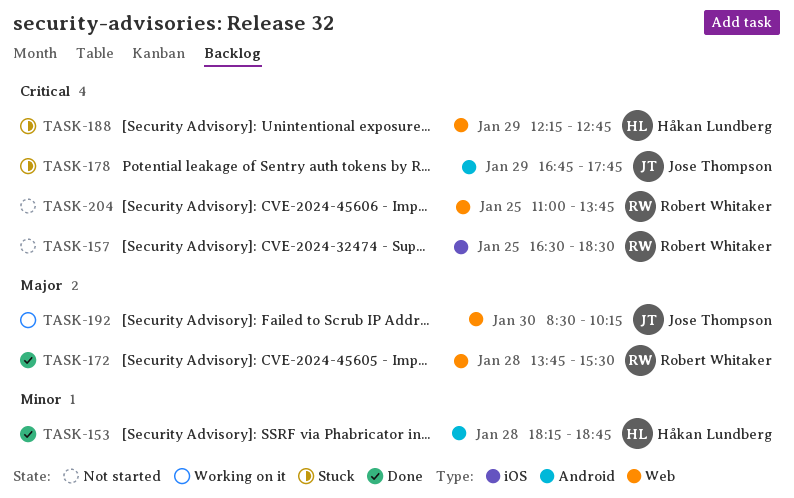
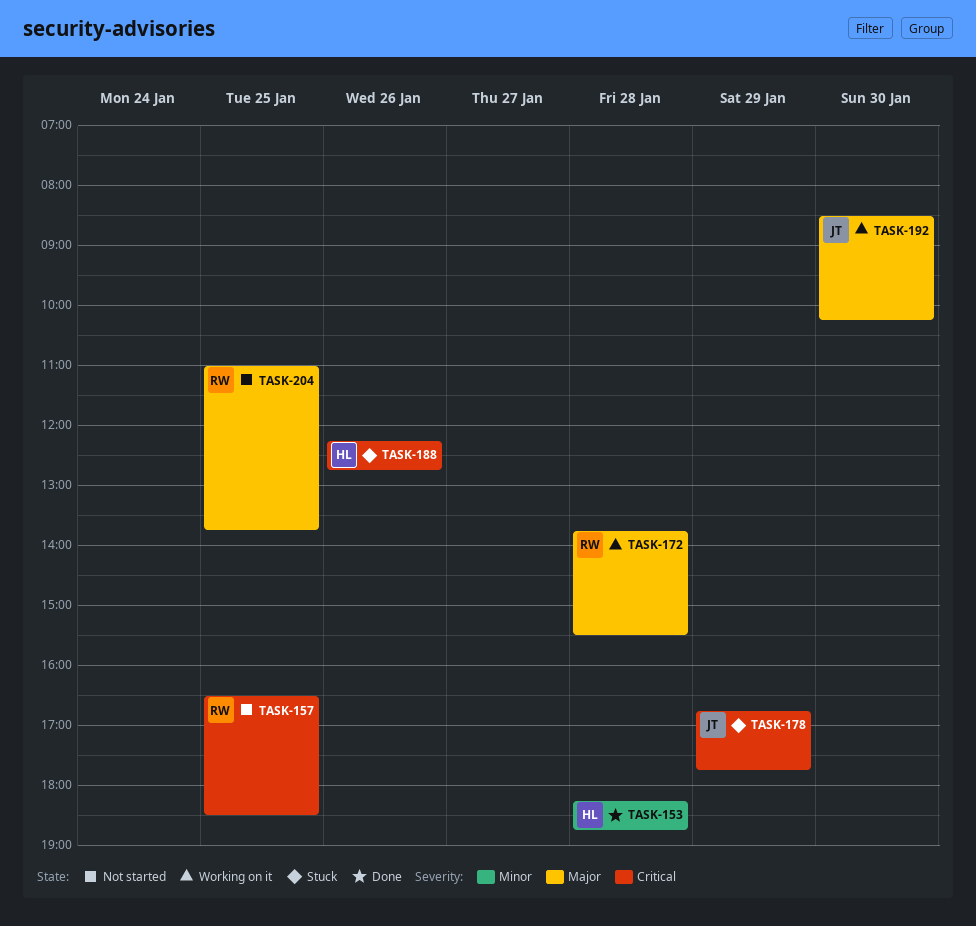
TASK-172, status: Done -> Working on it
TASK-188, day: Jan 29 -> Jan 26
TASK-204, priority: Critical -> Major

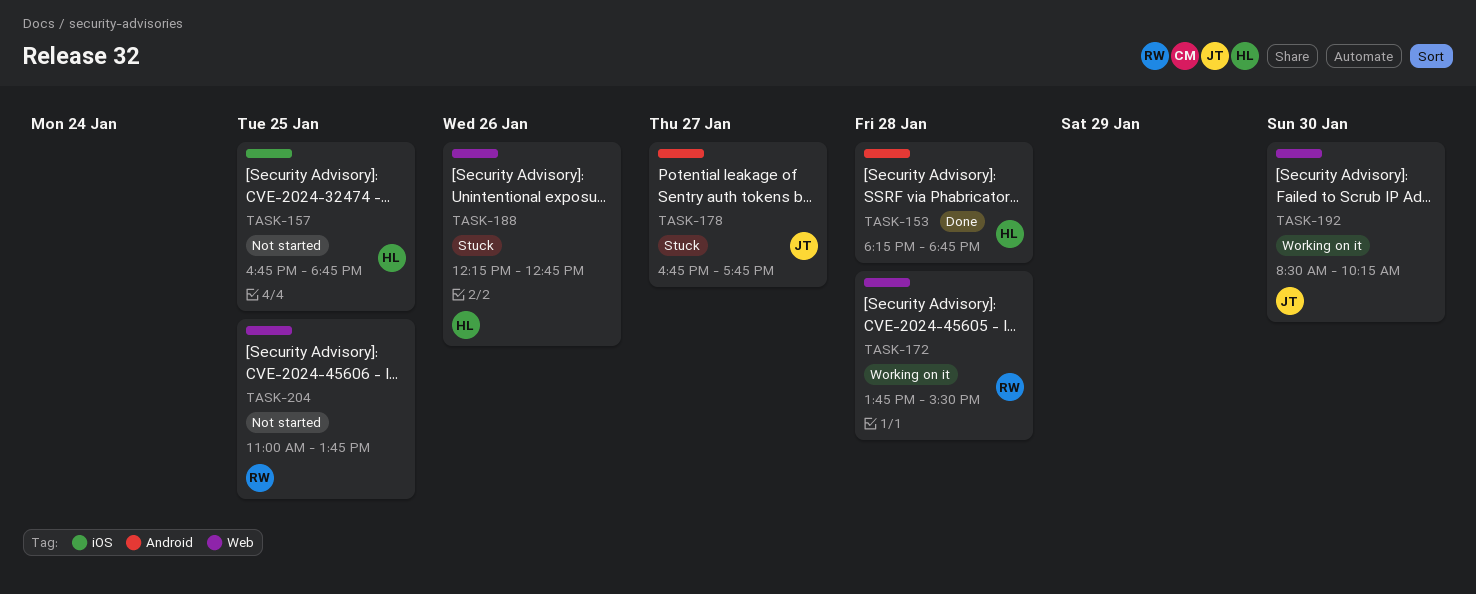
TASK-157, owner: RW -> HL
TASK-157, begins: 16:30 -> 16:45
TASK-157, ends: 18:30 -> 18:45
TASK-178, day: Jan 29 -> Jan 27

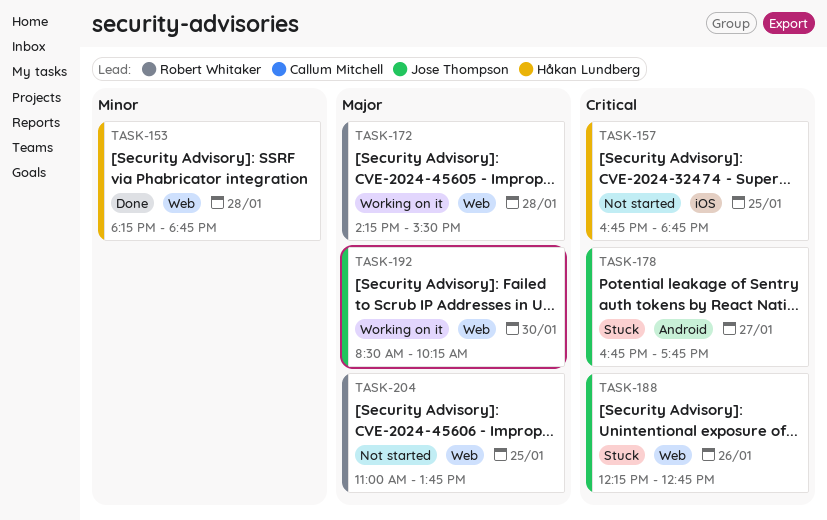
TASK-153, label: Android -> Web
TASK-172, begins: 13:45 -> 14:15
TASK-188, owner: Håkan Lundberg -> Jose Thompson

